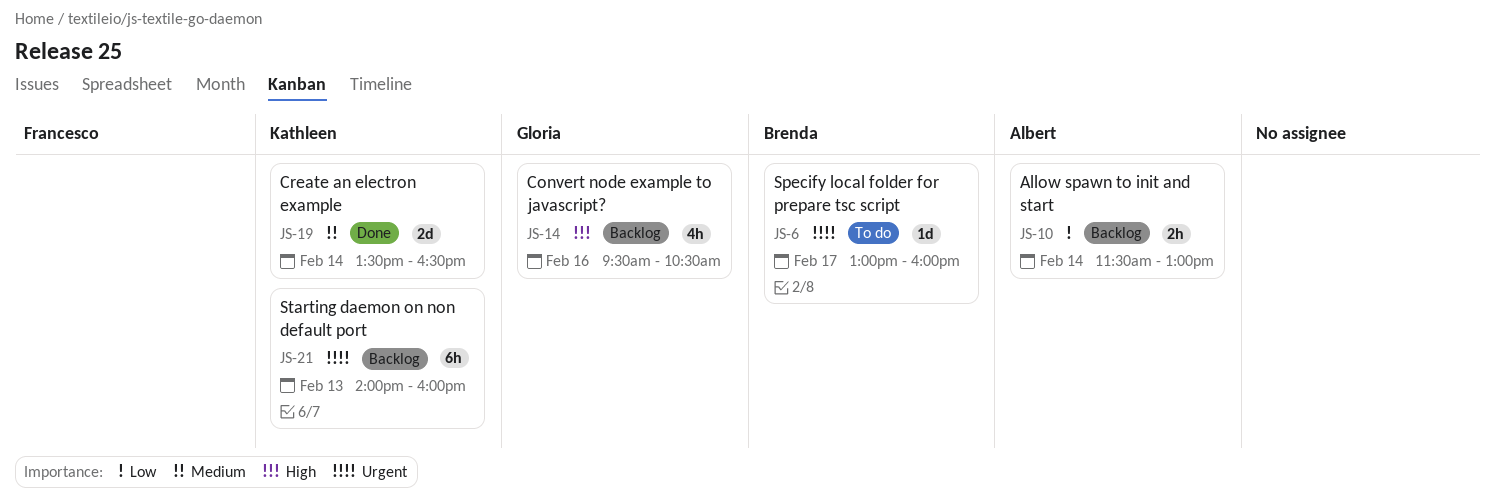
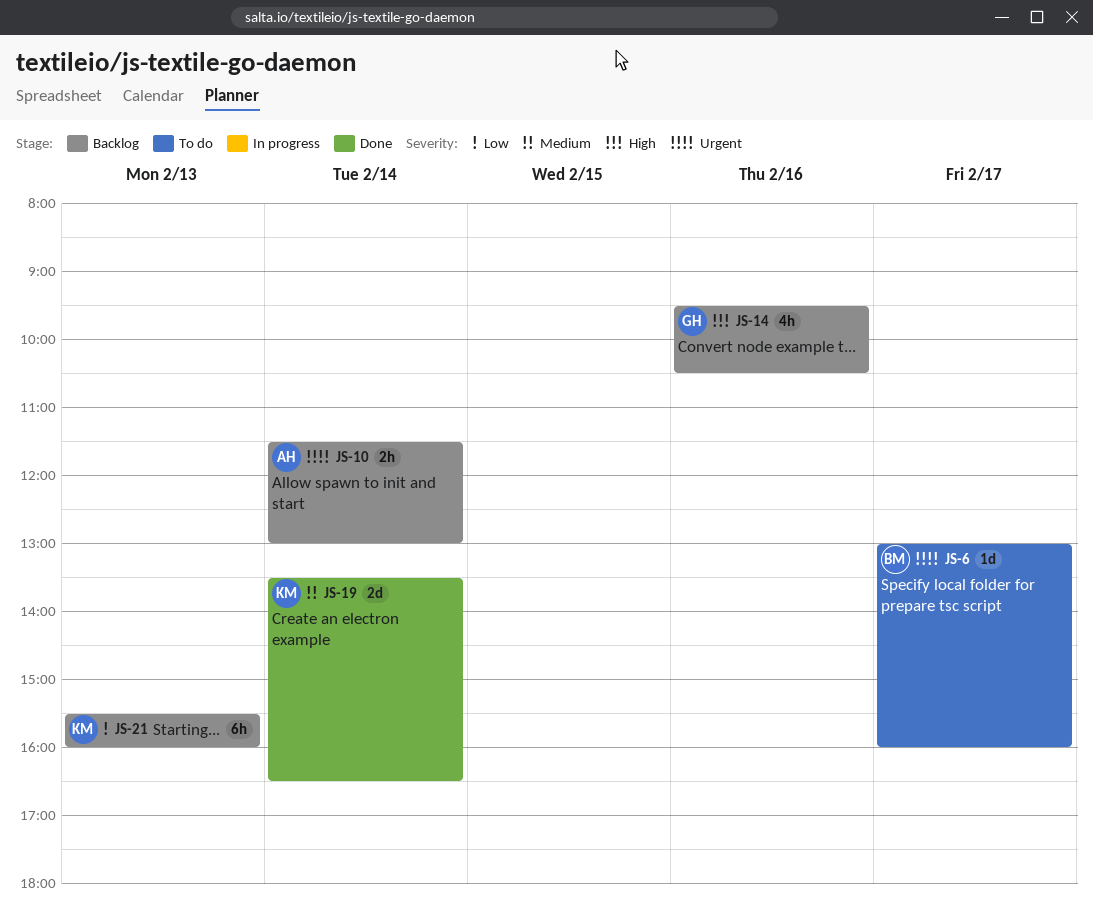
JS-10, priority: Low -> Urgent
JS-21, priority: Urgent -> Low
JS-21, begins: 14:00 -> 15:30

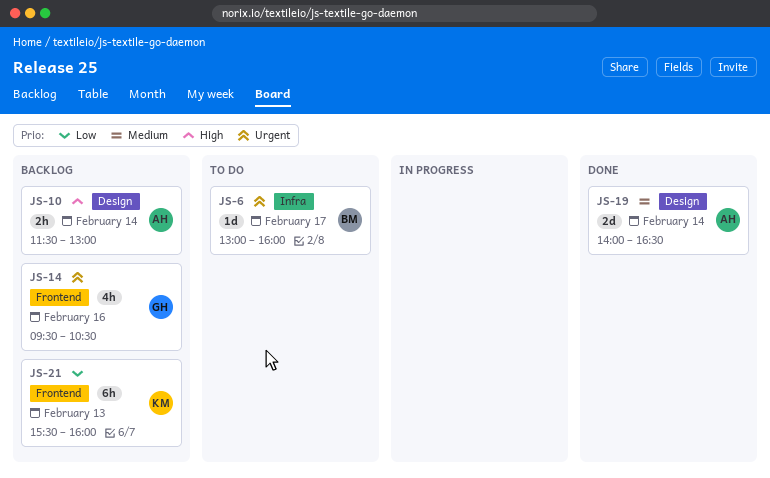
JS-10, priority: Urgent -> High
JS-14, priority: High -> Urgent
JS-19, owner: KM -> AH
JS-19, begins: 13:30 -> 14:00

